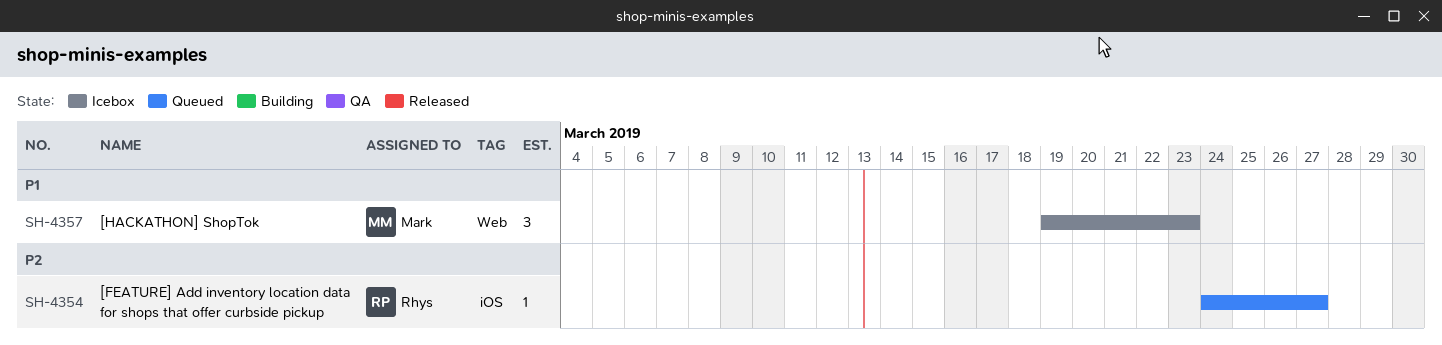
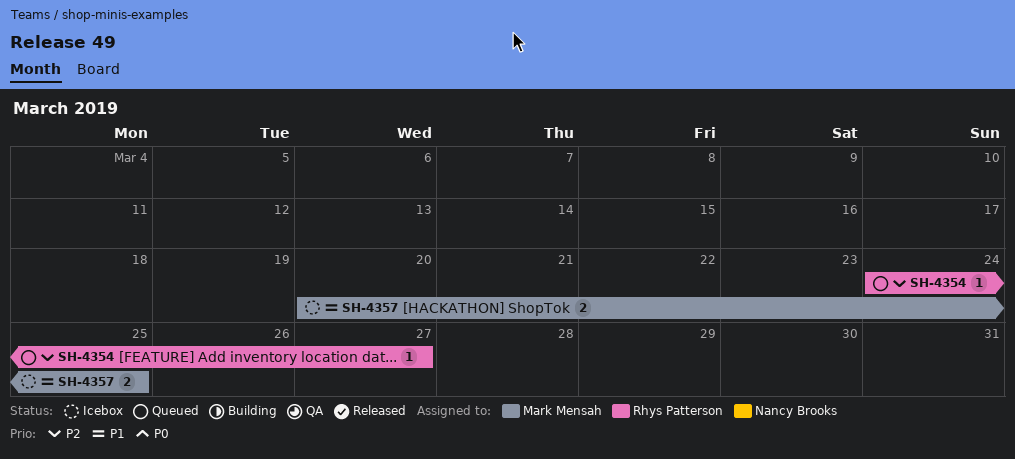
SH-4357, estimate: 3 -> 2
SH-4357, start: Mar 19 -> Mar 20
SH-4357, due: Mar 23 -> Mar 25

